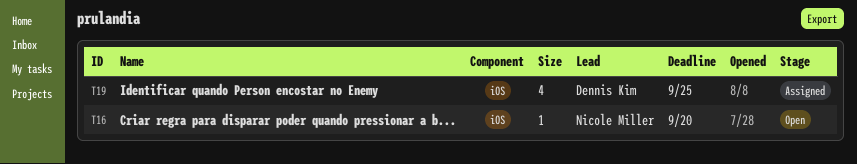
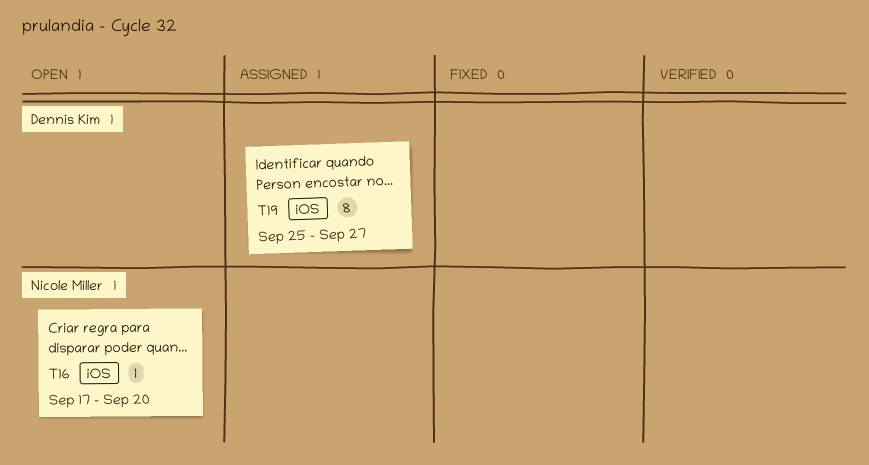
T19, estimate: 4 -> 8
T19, due: Sep 25 -> Sep 27

